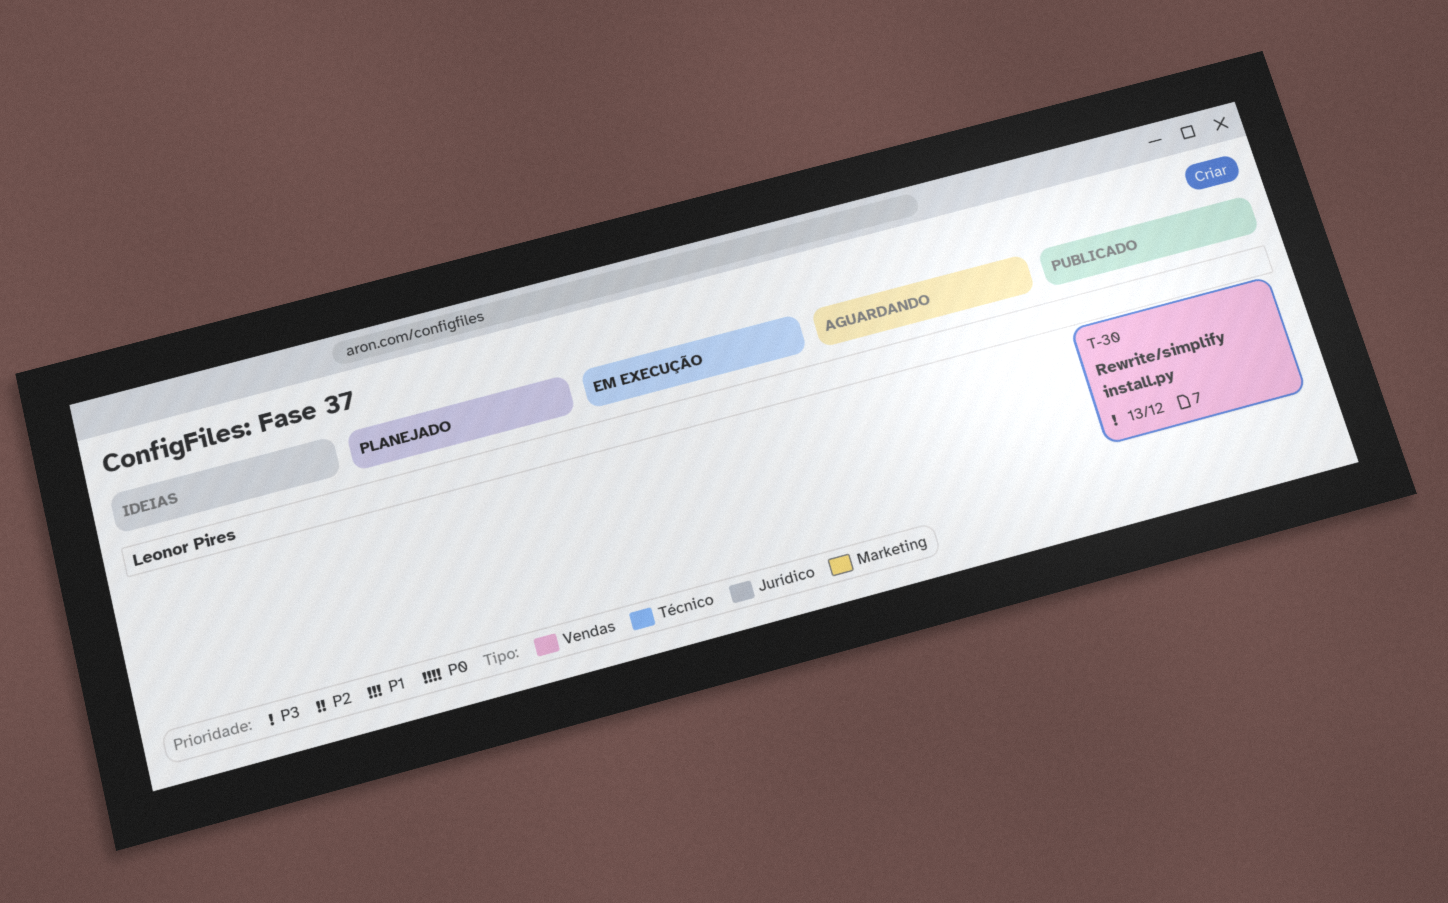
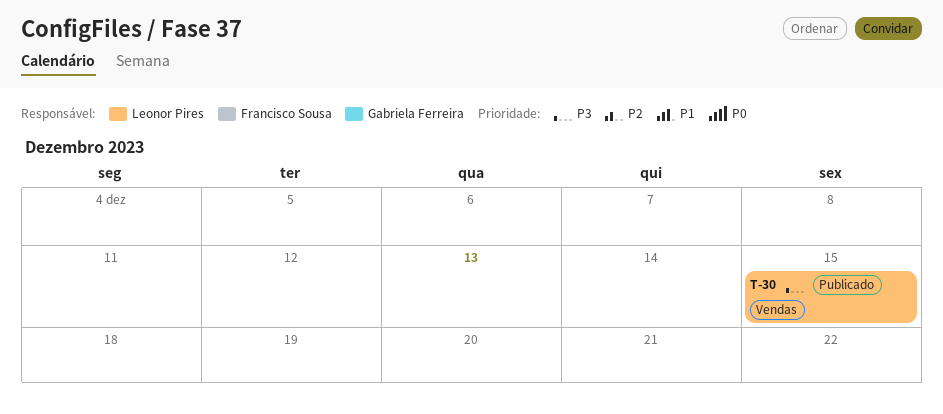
T-30, due: Dec 13 -> Dec 15

